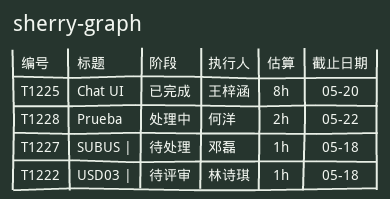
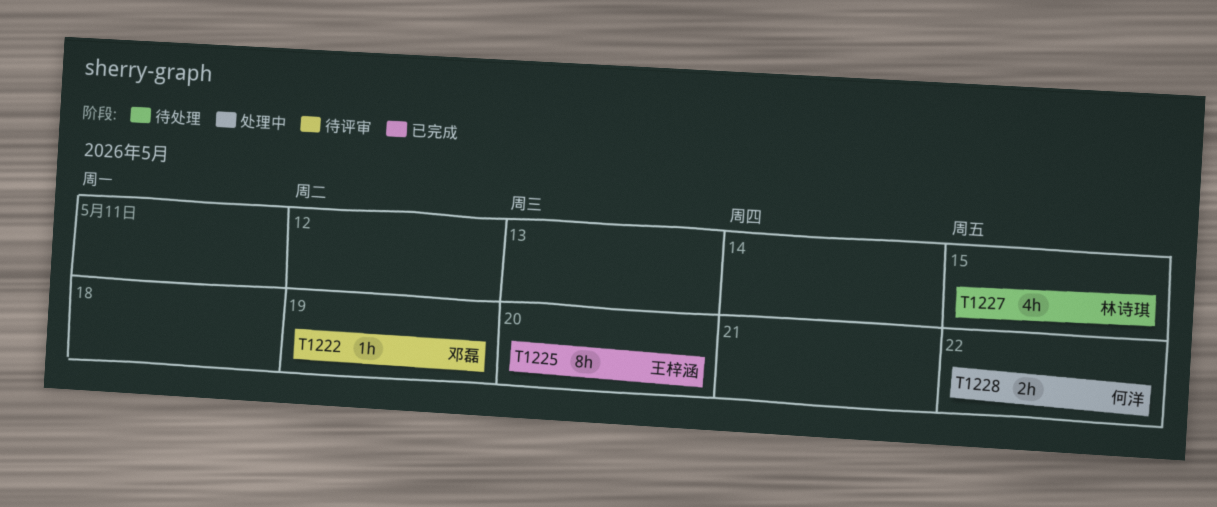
T1222, owner: 林诗琪 -> 邓磊
T1222, due: May 18 -> May 19
T1227, owner: 邓磊 -> 林诗琪
T1227, estimate: 1h -> 4h
T1227, due: May 18 -> May 15

